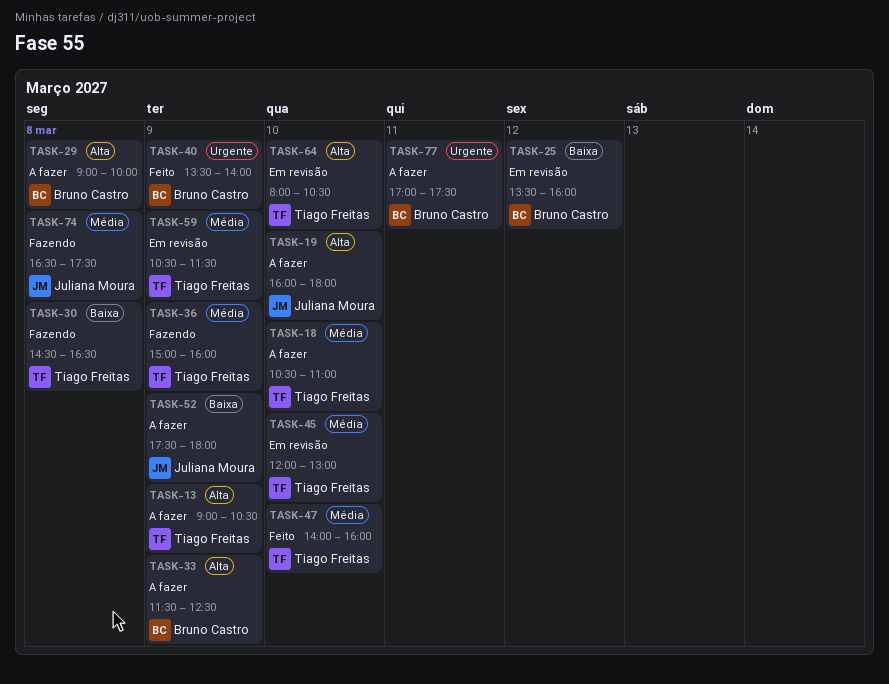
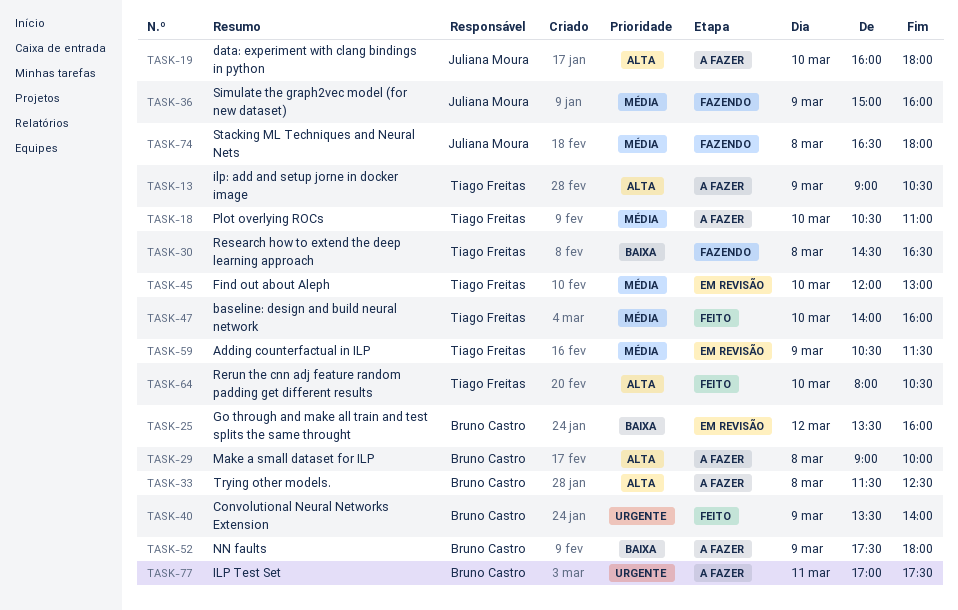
TASK-33, day: Mar 9 -> Mar 8
TASK-36, owner: Tiago Freitas -> Juliana Moura
TASK-52, owner: Juliana Moura -> Bruno Castro
TASK-64, status: Em revisão -> Feito
TASK-74, ends: 17:30 -> 18:00

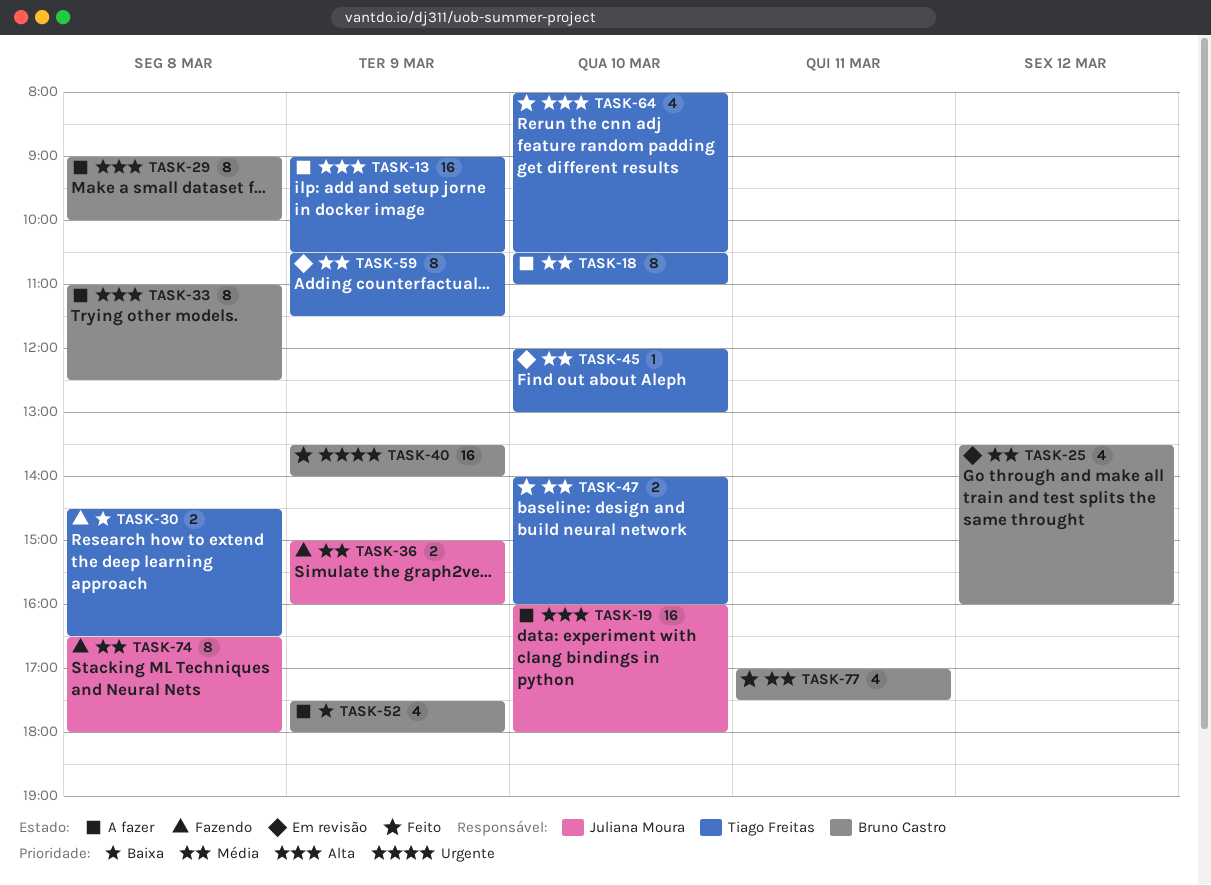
TASK-25, priority: Baixa -> Média
TASK-33, begins: 11:30 -> 11:00
TASK-77, status: A fazer -> Feito
TASK-77, priority: Urgente -> Média

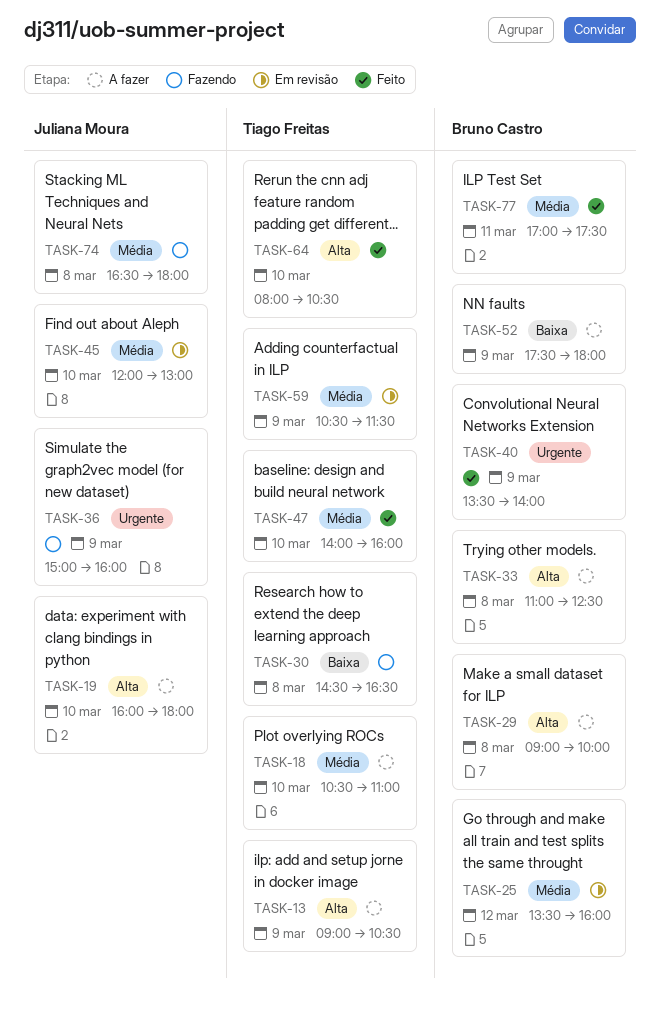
TASK-36, priority: Média -> Urgente
TASK-45, owner: Tiago Freitas -> Juliana Moura

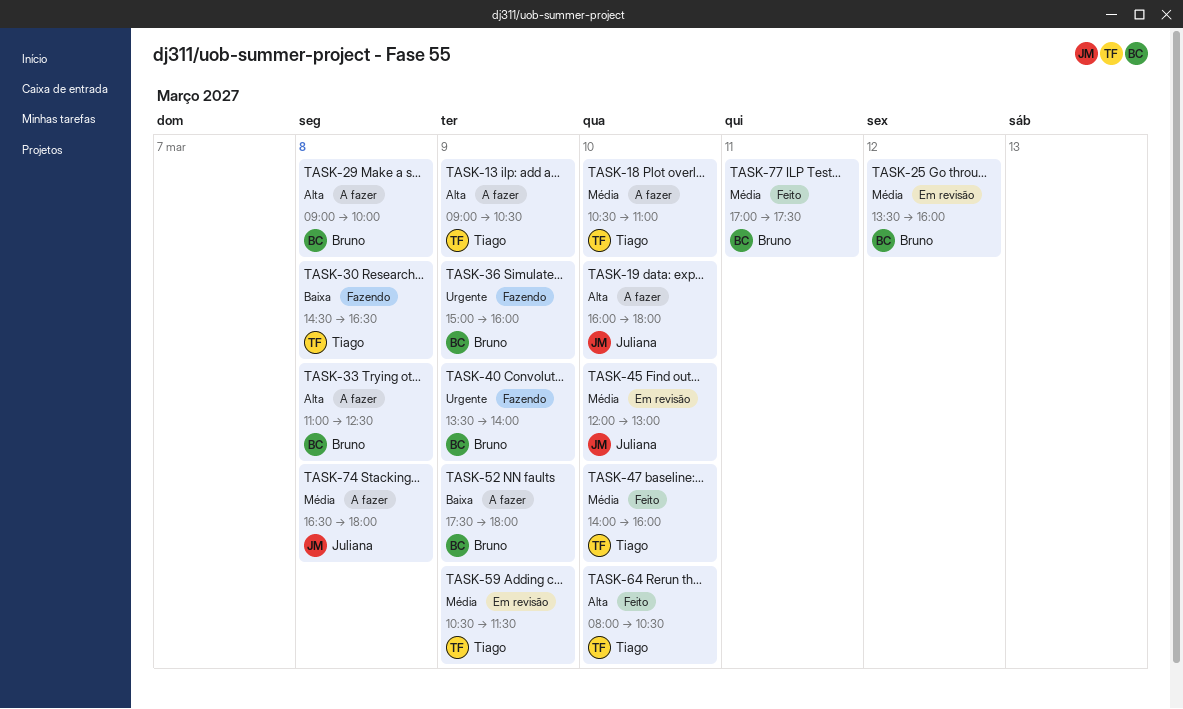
TASK-36, owner: Juliana Moura -> Bruno Castro
TASK-40, status: Feito -> Fazendo
TASK-74, status: Fazendo -> A fazer

